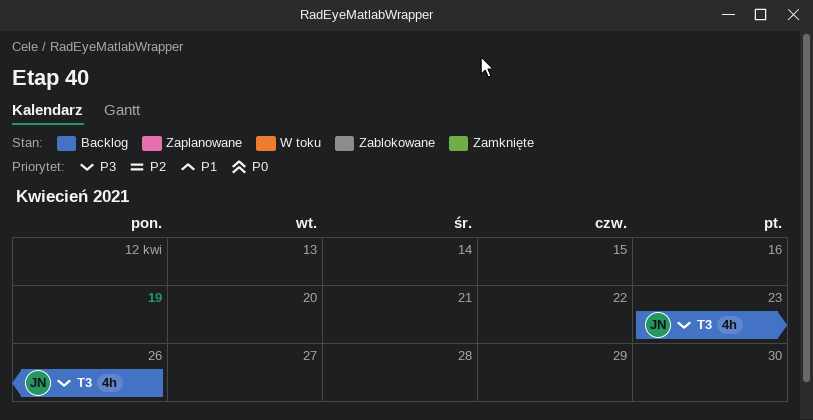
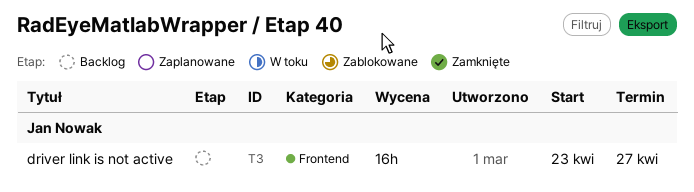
T3, estimate: 4h -> 16h
T3, due: Apr 26 -> Apr 27

